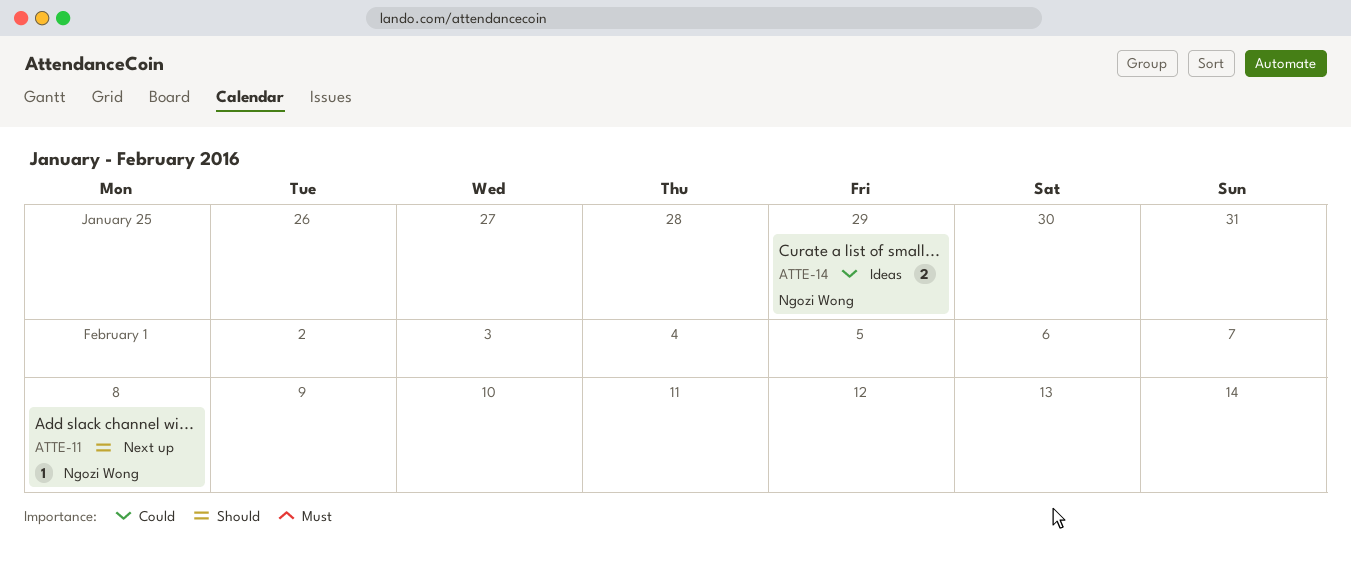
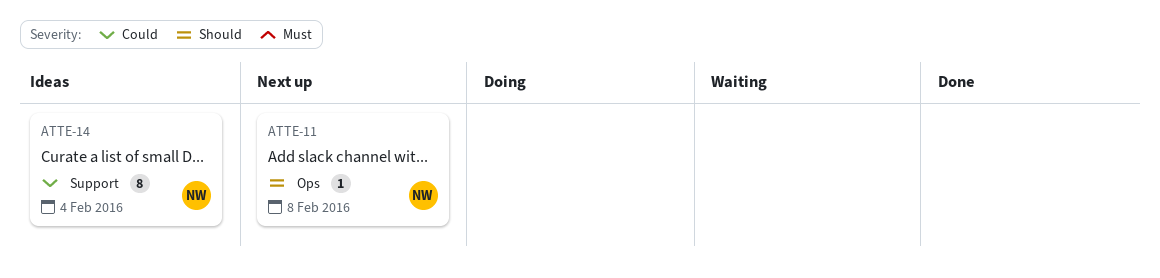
ATTE-14, estimate: 2 -> 8
ATTE-14, due: Jan 29 -> Feb 4

